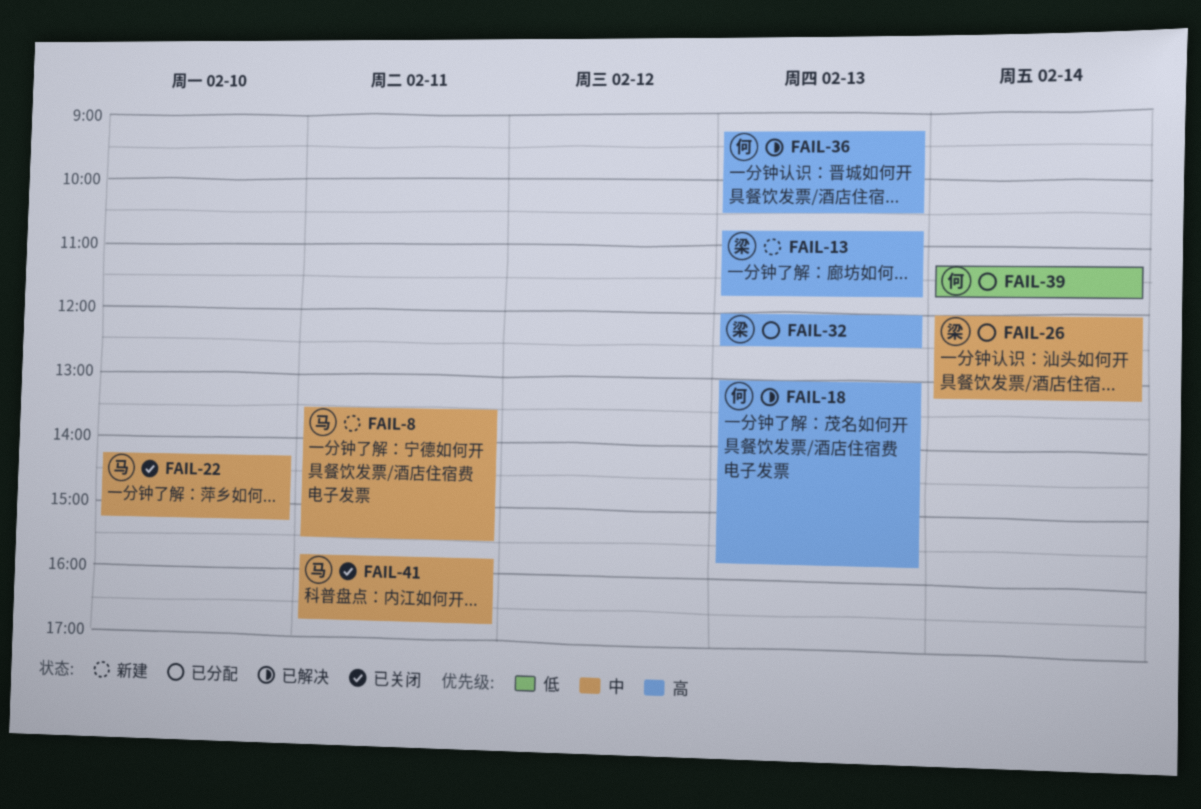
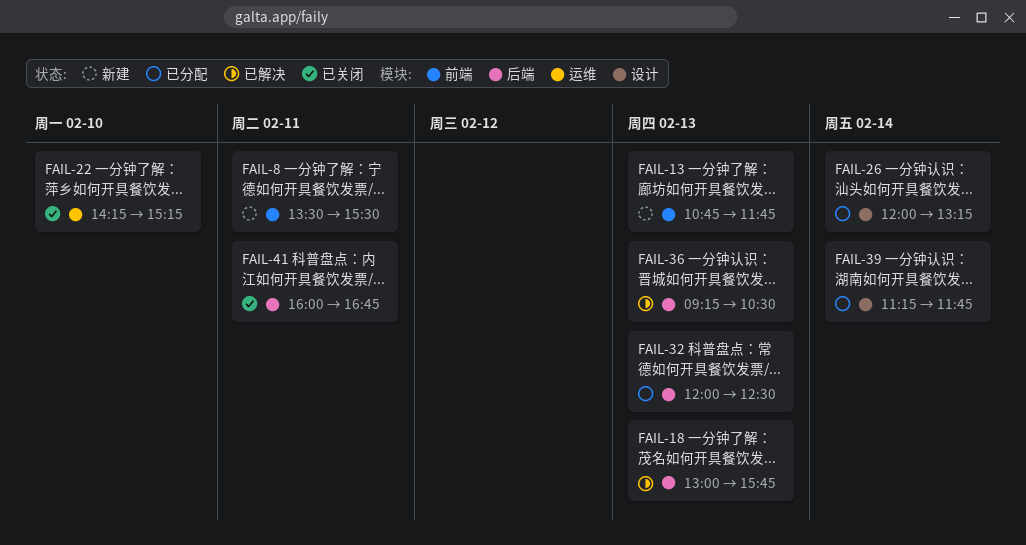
FAIL-41, begins: 15:45 -> 16:00

